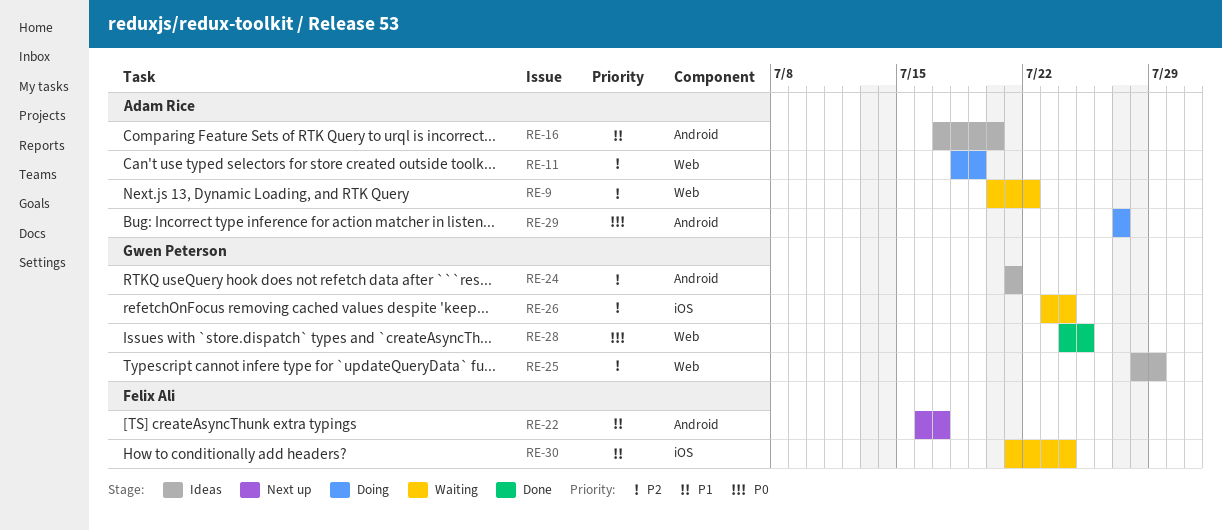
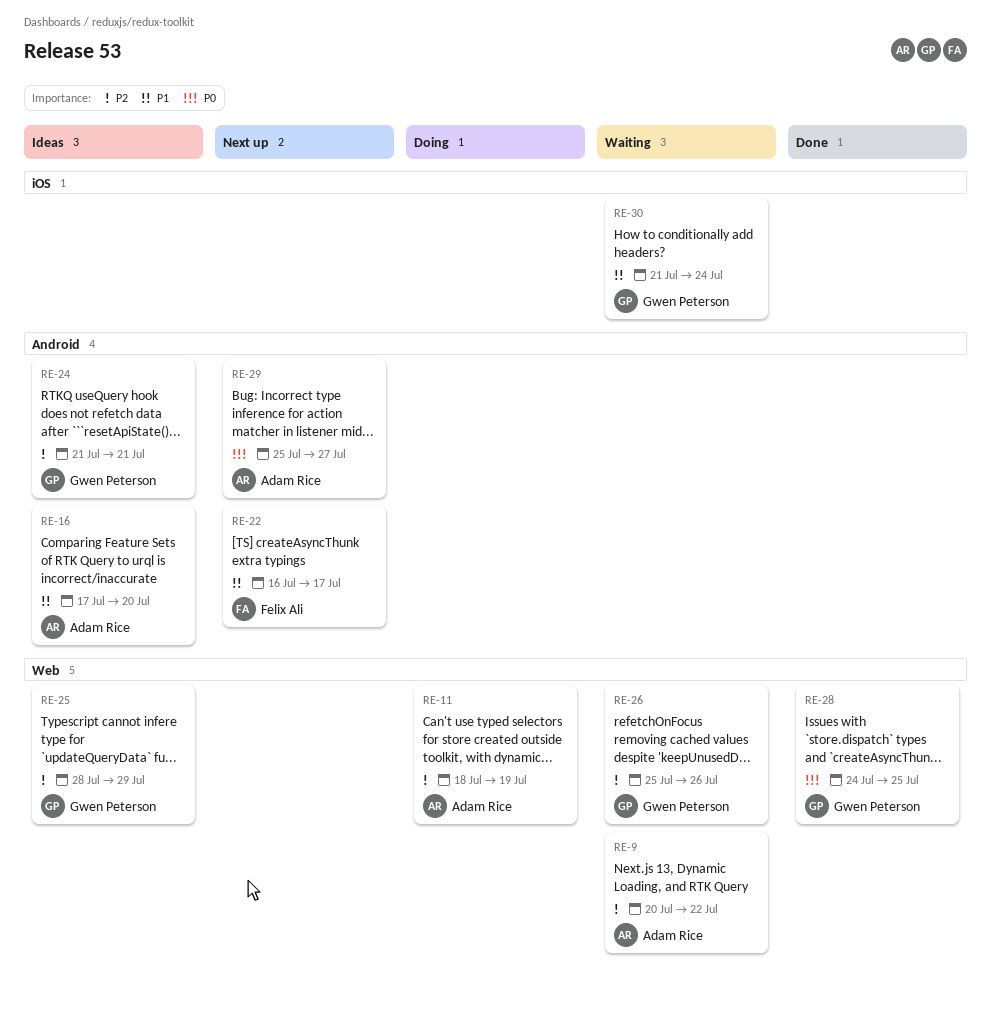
RE-26, label: iOS -> Web
RE-26, start: Jul 23 -> Jul 25
RE-26, due: Jul 24 -> Jul 26
RE-29, status: Doing -> Next up
RE-29, start: Jul 27 -> Jul 25
RE-30, owner: Felix Ali -> Gwen Peterson

